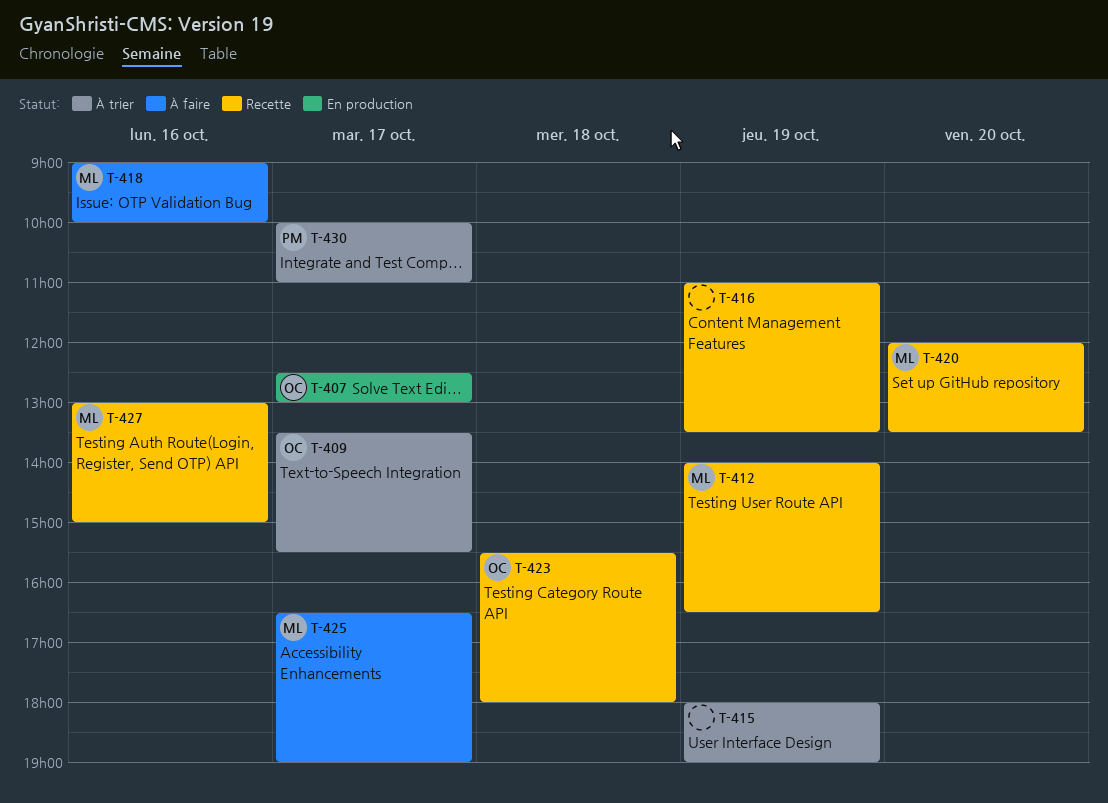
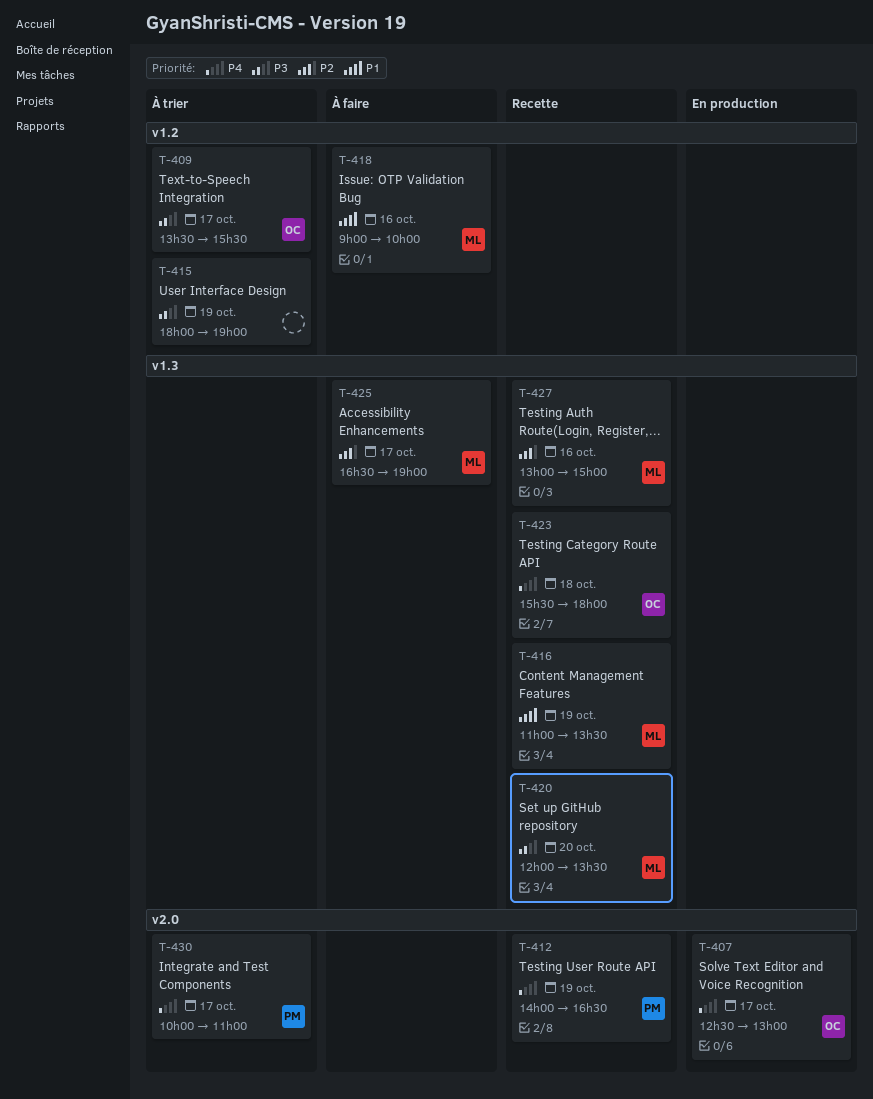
T-412, owner: ML -> PM
T-416, owner: none -> ML

